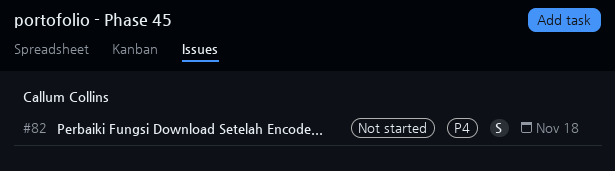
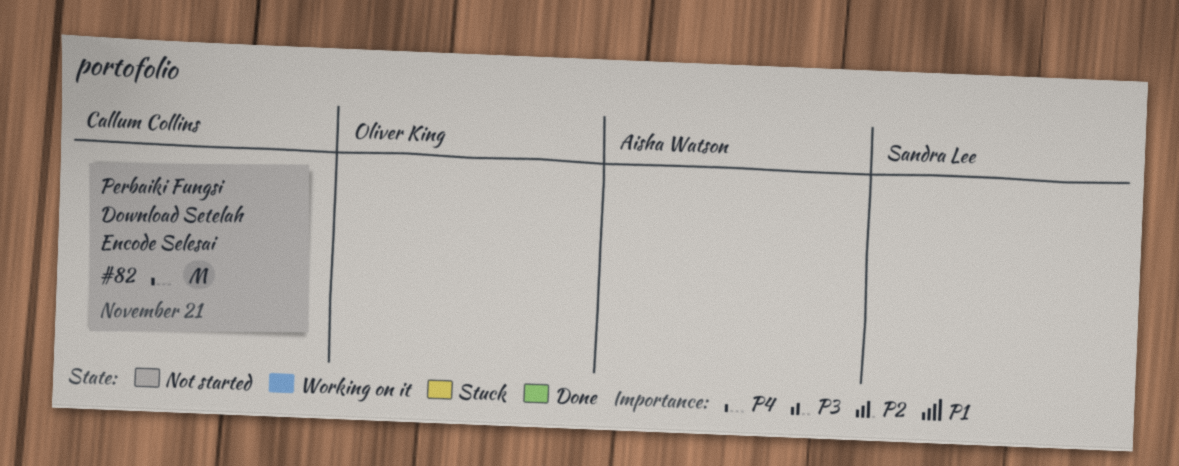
#82, estimate: S -> M
#82, due: Nov 18 -> Nov 21

